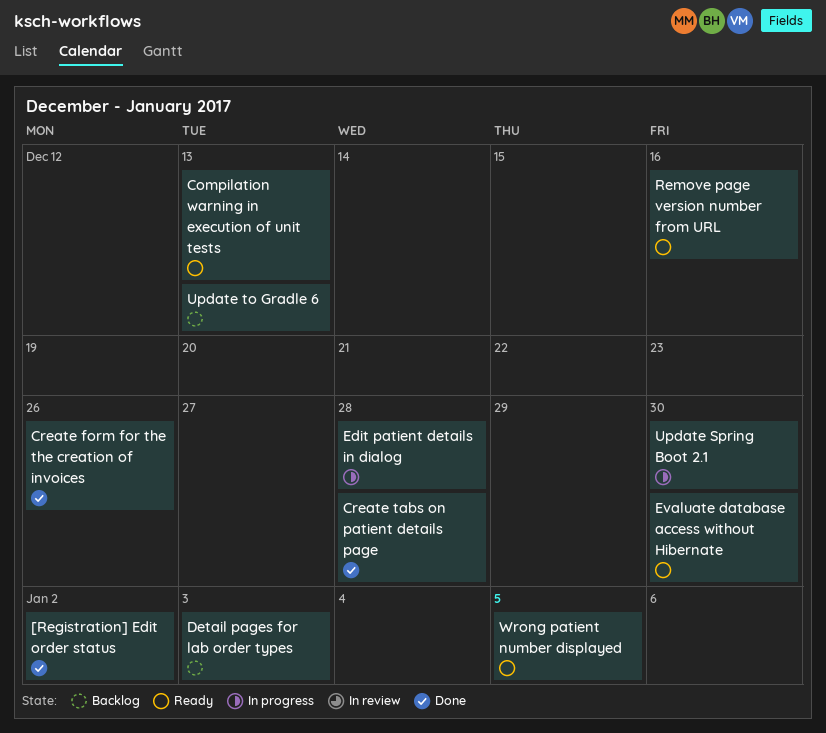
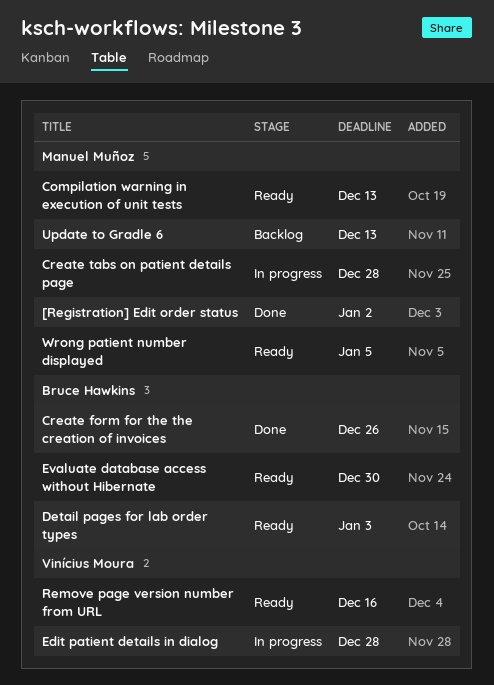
Create tabs on patient details page, status: Done -> In progress
Detail pages for lab order types, status: Backlog -> Ready
Update Spring Boot 2.1: present -> none

